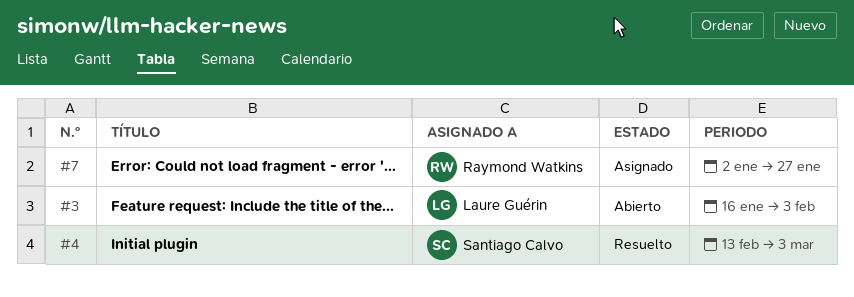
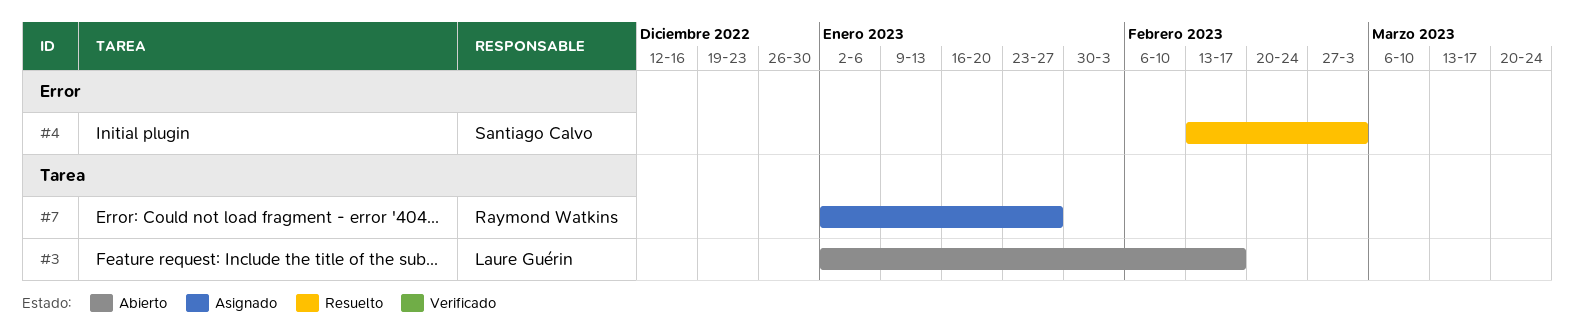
#3, start: Jan 16 -> Jan 2
#3, due: Feb 3 -> Feb 17

